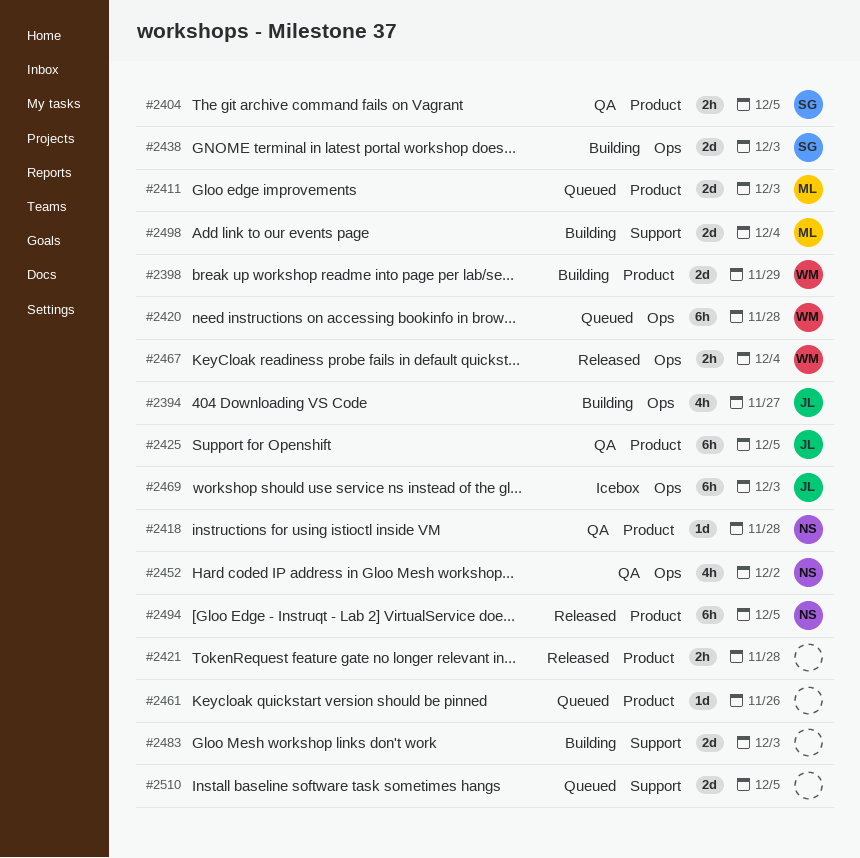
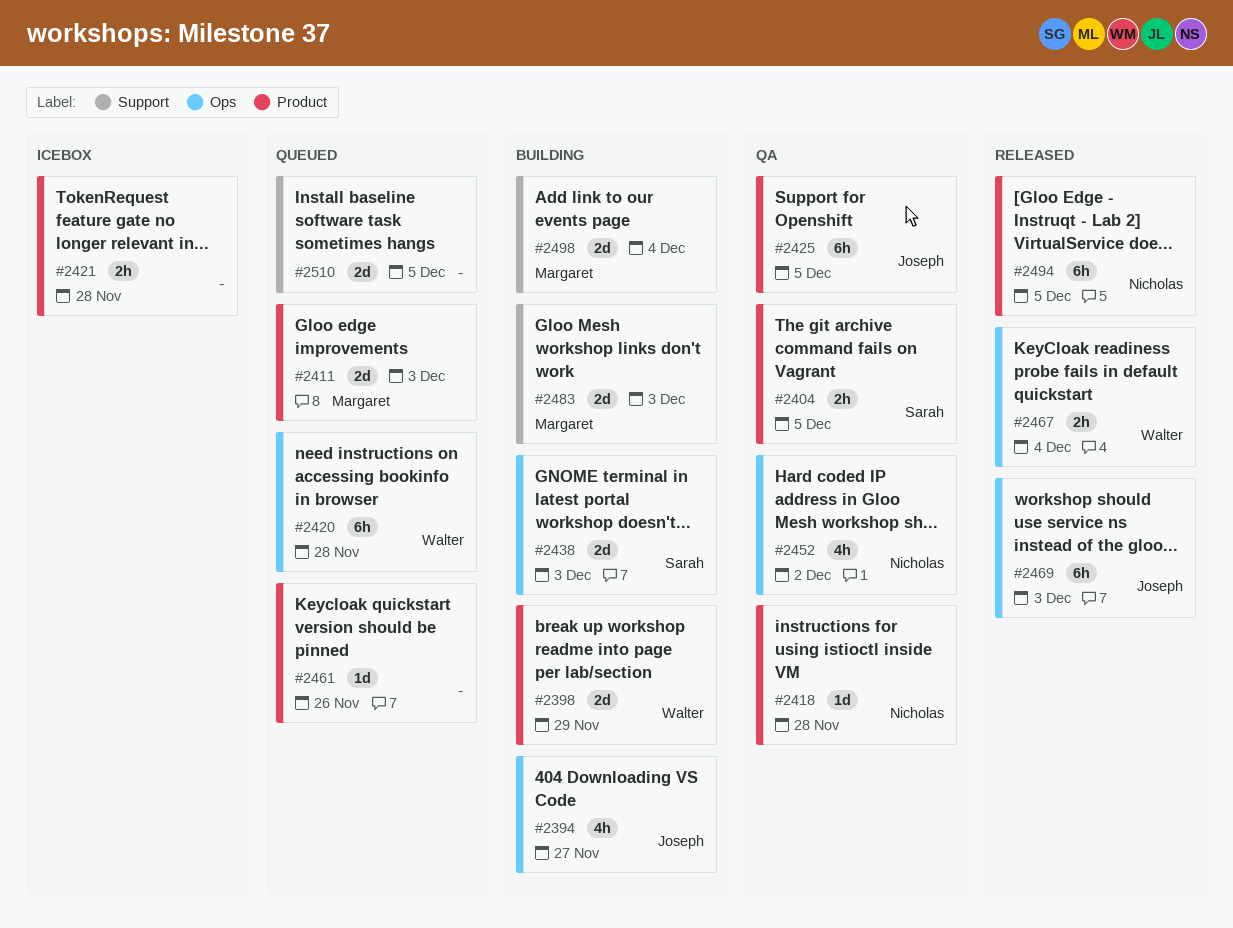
#2421, status: Released -> Icebox
#2469, status: Icebox -> Released
#2483, owner: none -> Margaret

